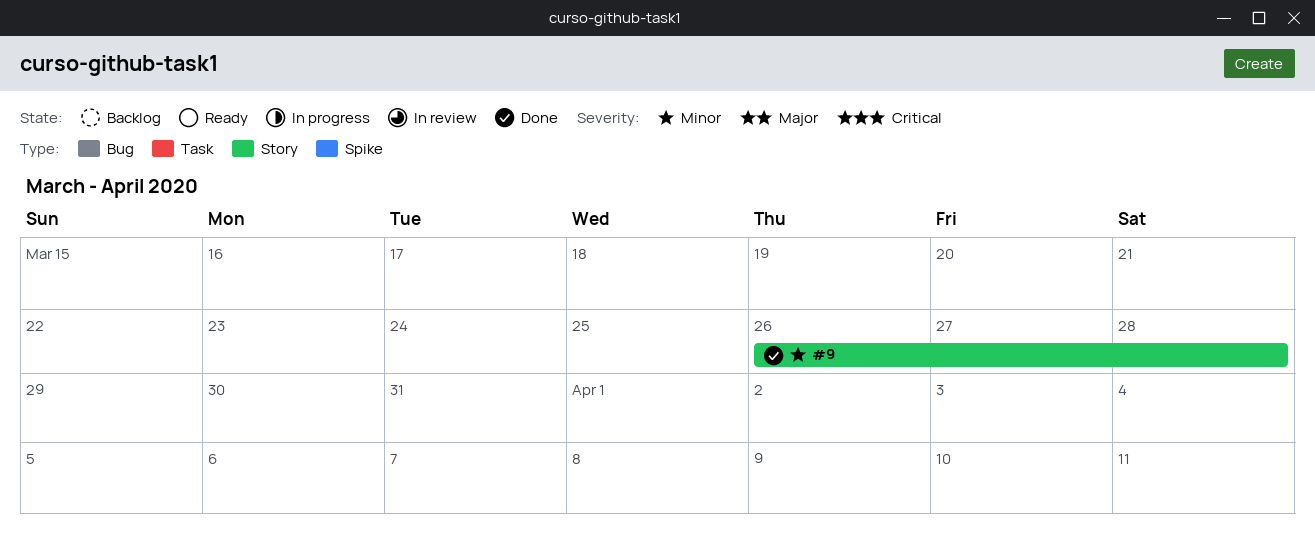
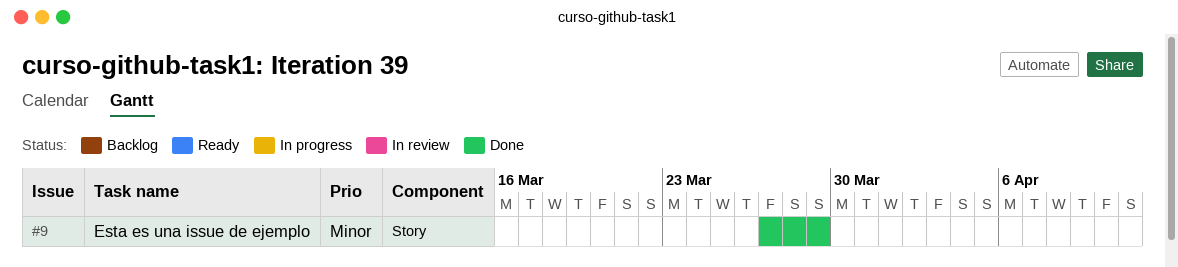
#9, start: Mar 26 -> Mar 27
#9, due: Mar 28 -> Mar 29

